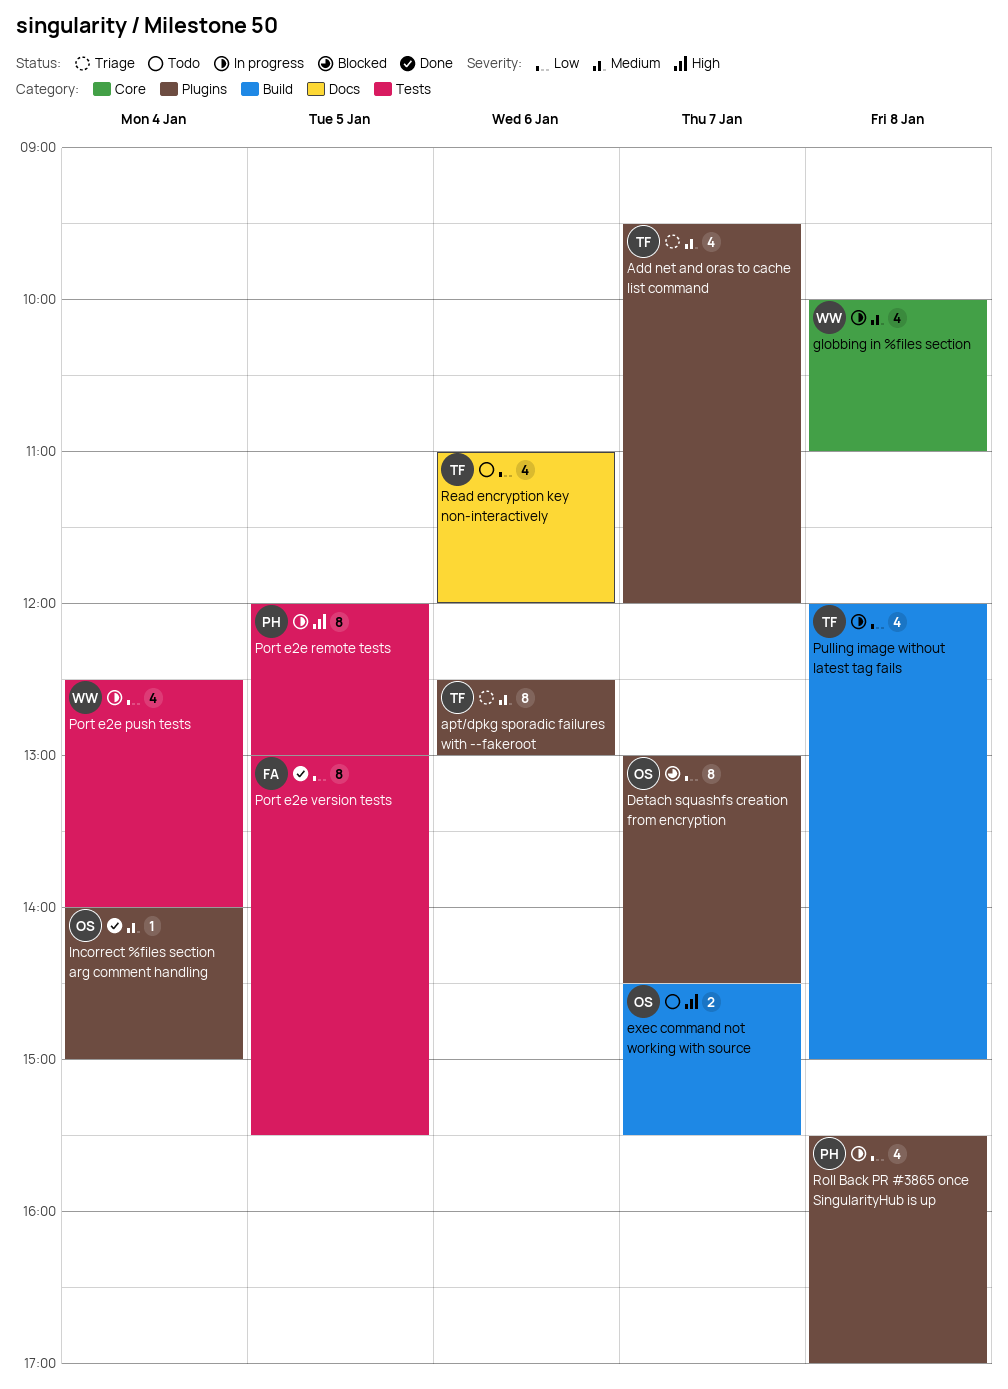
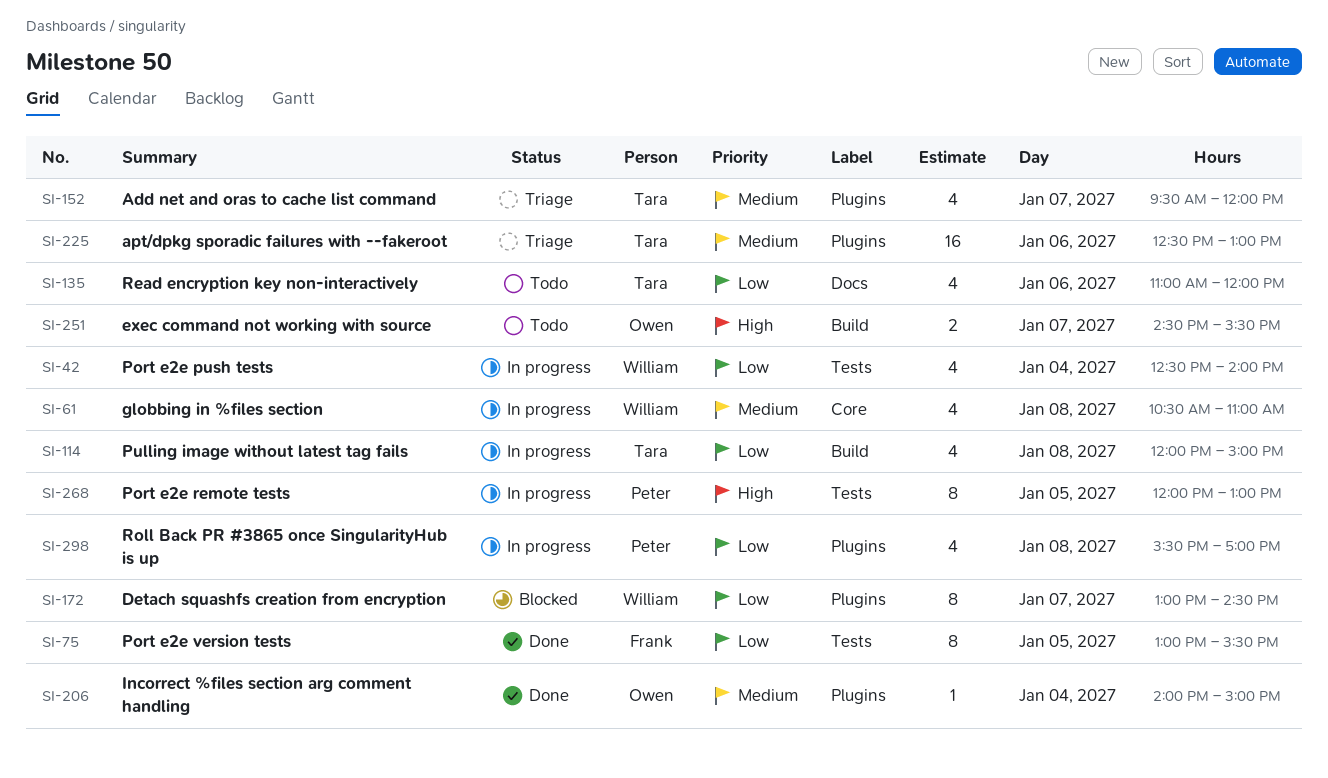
apt/dpkg sporadic failures with --fakeroot, estimate: 8 -> 16
Detach squashfs creation from encryption, owner: Owen -> William
globbing in %files section, begins: 10:00 -> 10:30

